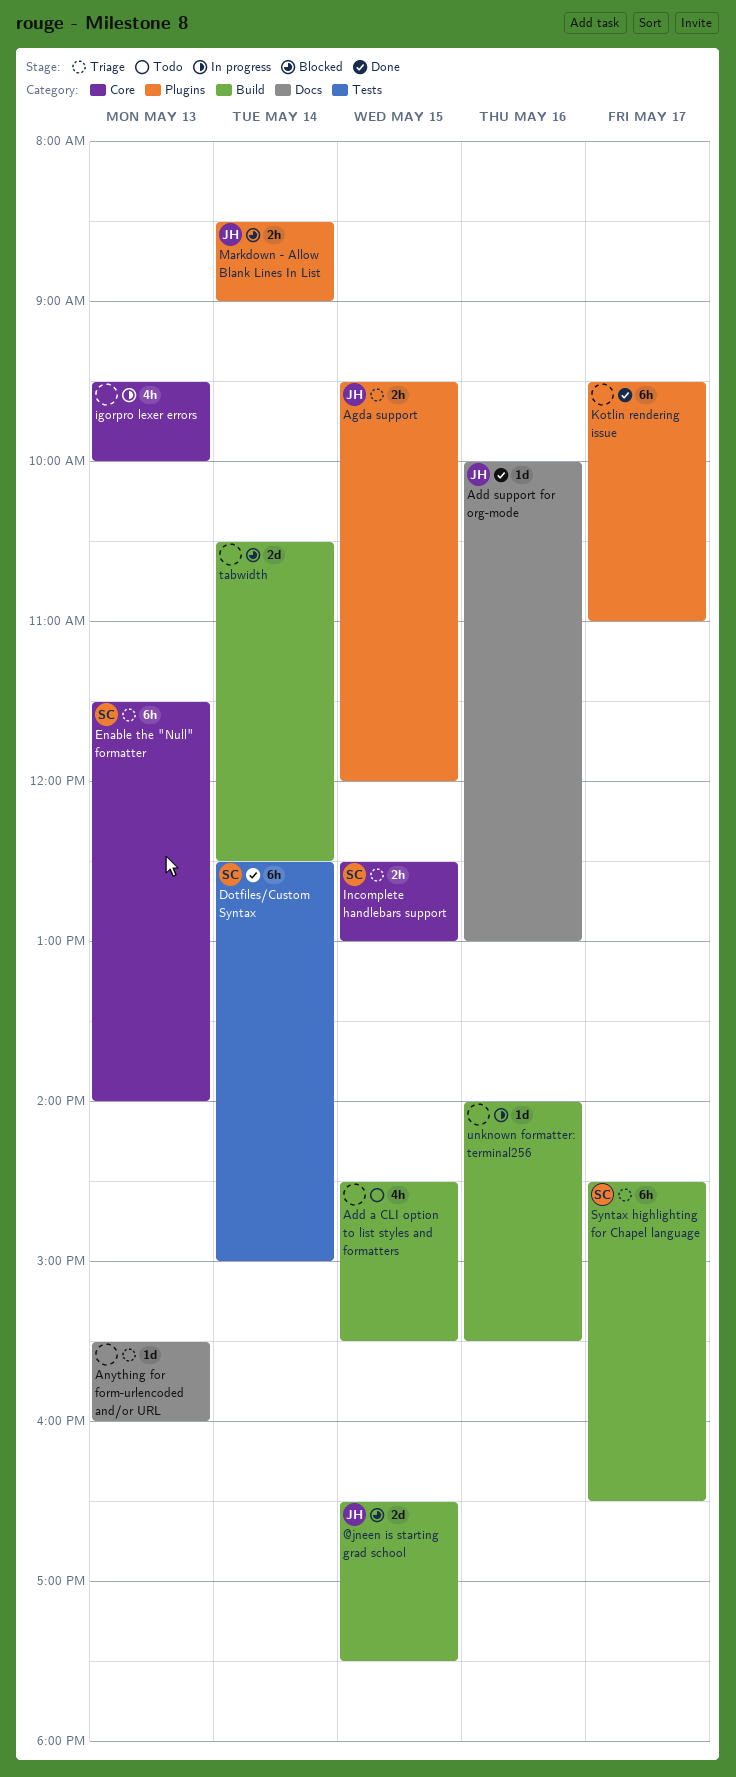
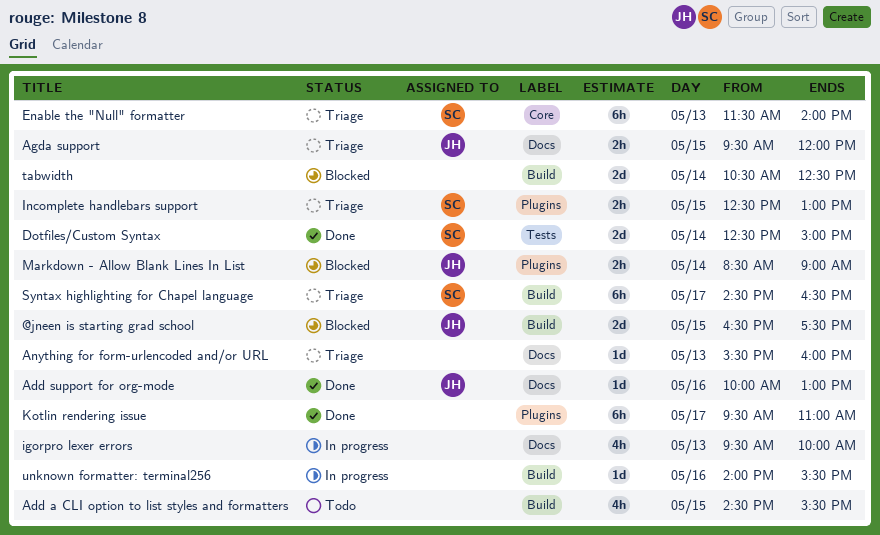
Agda support, label: Plugins -> Docs
Dotfiles/Custom Syntax, estimate: 6h -> 2d
igorpro lexer errors, label: Core -> Docs
Incomplete handlebars support, label: Core -> Plugins

